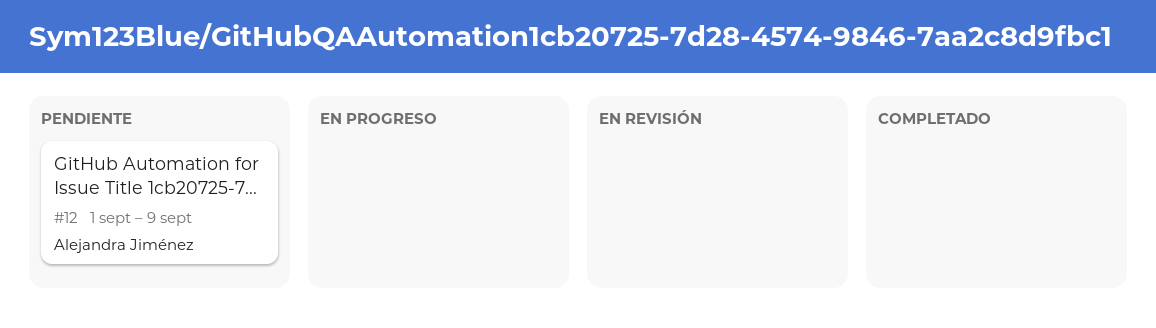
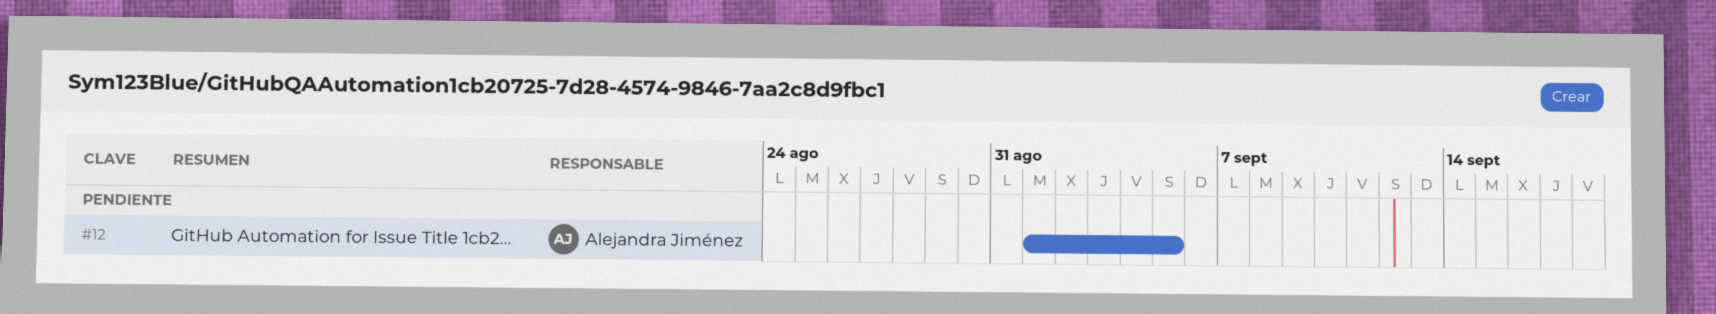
#12, due: Sep 9 -> Sep 5

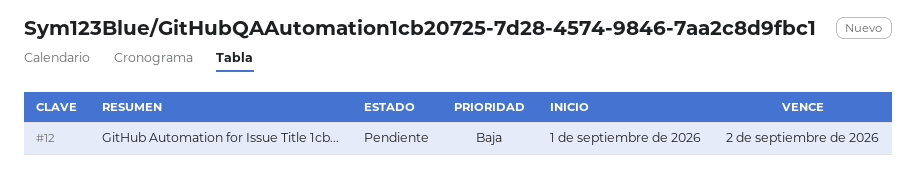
#12, due: Sep 5 -> Sep 2

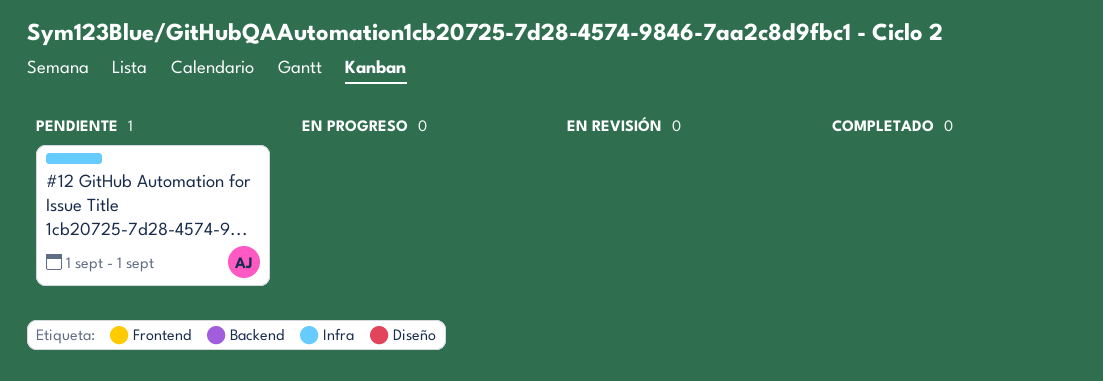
#12, due: Sep 2 -> Sep 1

